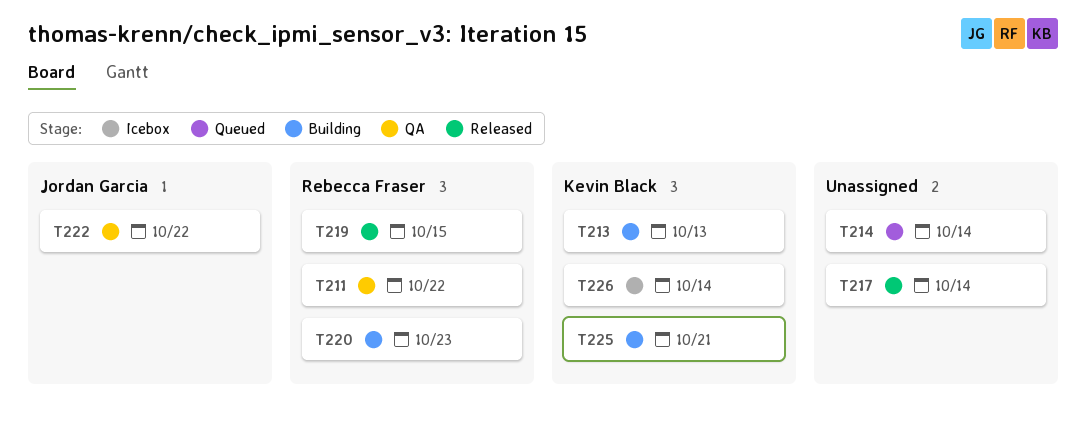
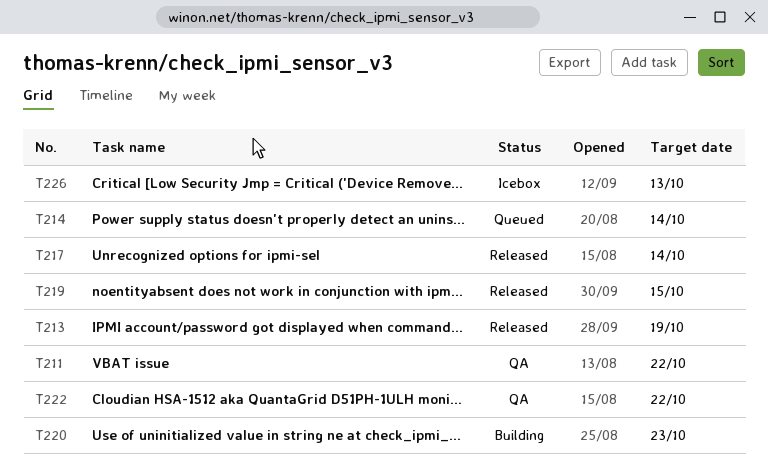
T213, status: Building -> Released
T213, due: Oct 13 -> Oct 19
T225: present -> none
T226, due: Oct 14 -> Oct 13

